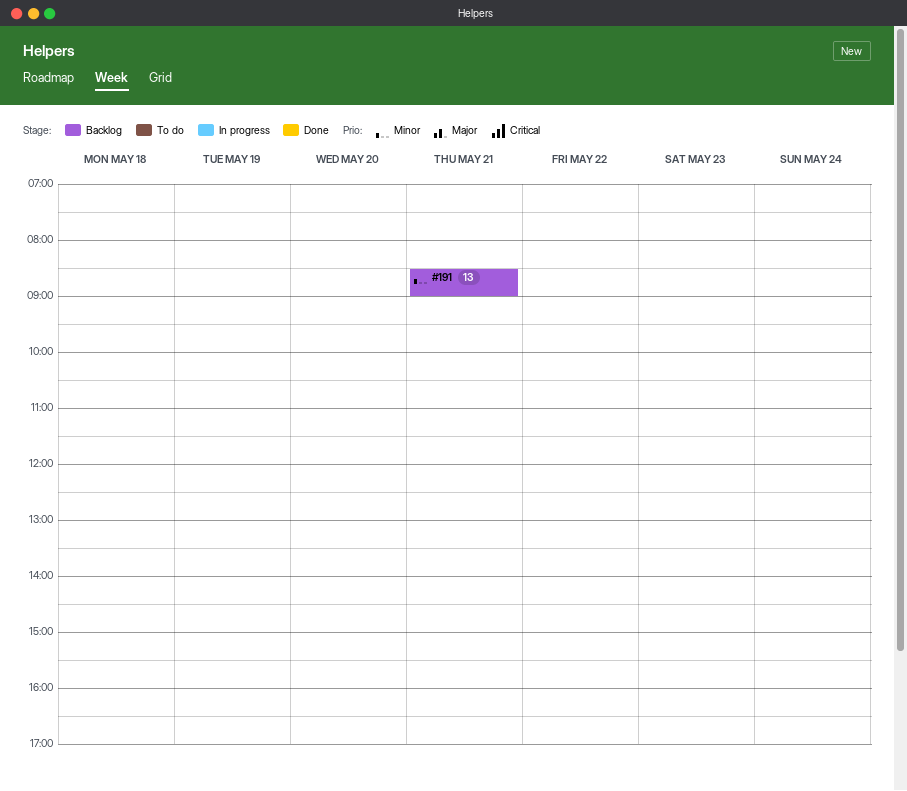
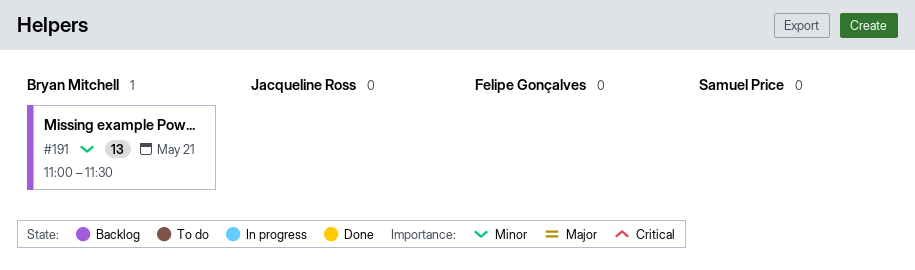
#191, begins: 08:30 -> 11:00
#191, ends: 09:00 -> 11:30

